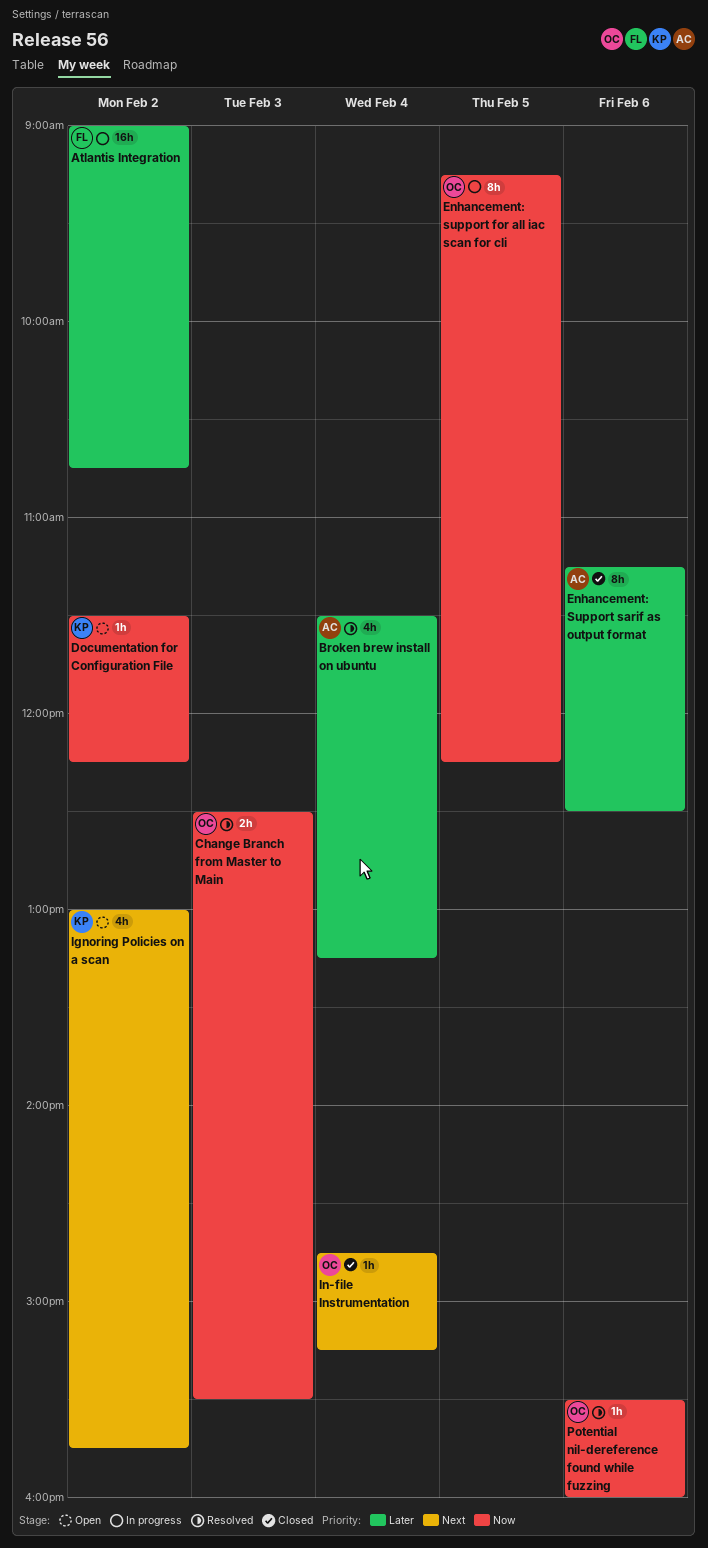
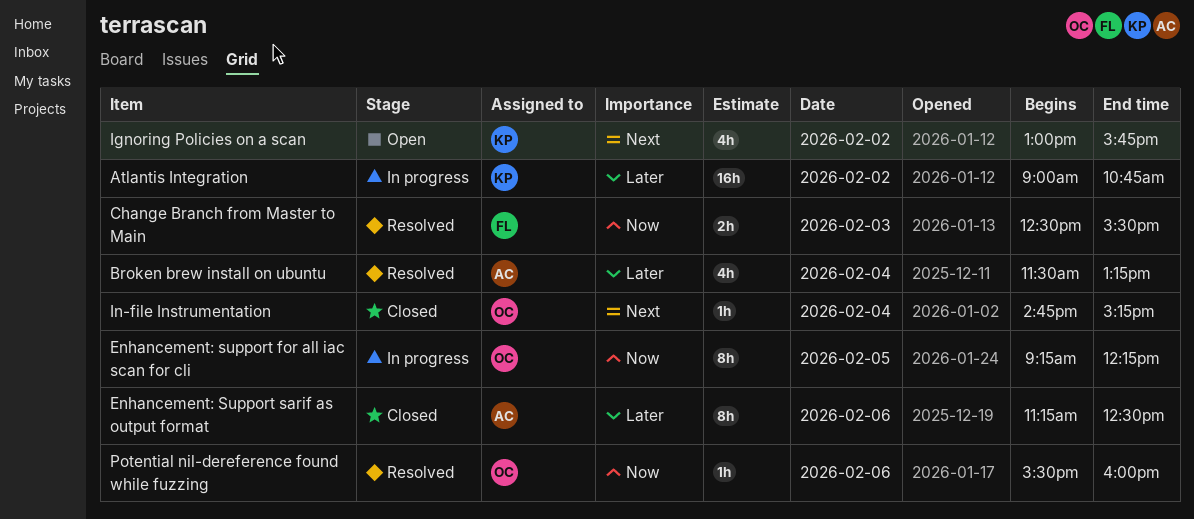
Atlantis Integration, owner: FL -> KP
Change Branch from Master to Main, owner: OC -> FL
Documentation for Configuration File: present -> none

